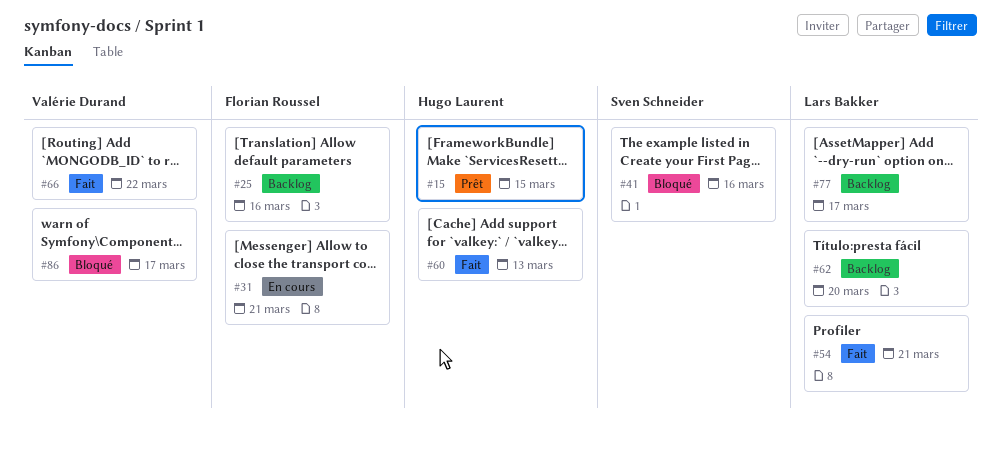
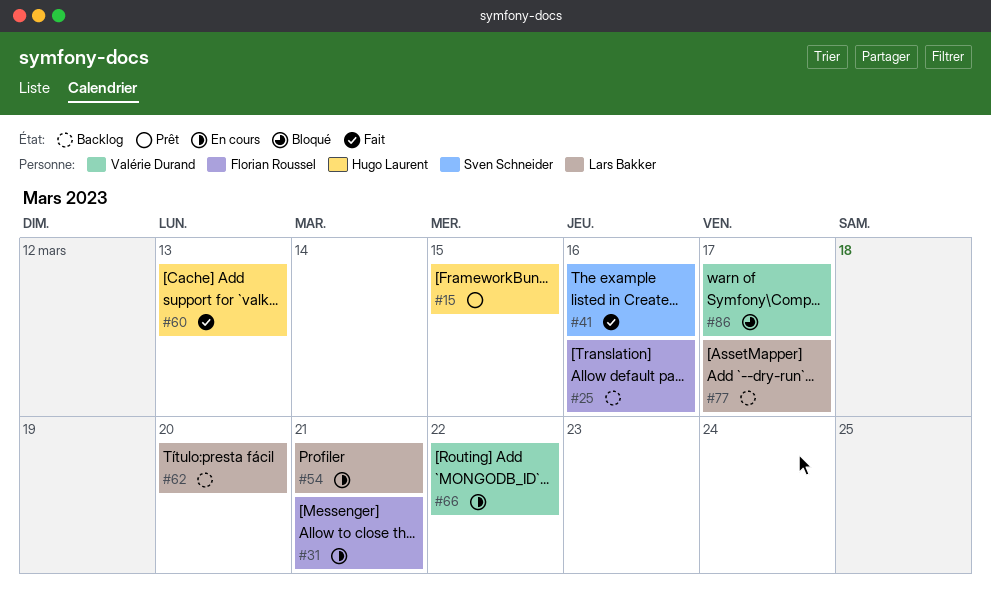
#41, status: Bloqué -> Fait
#54, status: Fait -> En cours
#66, status: Fait -> En cours

